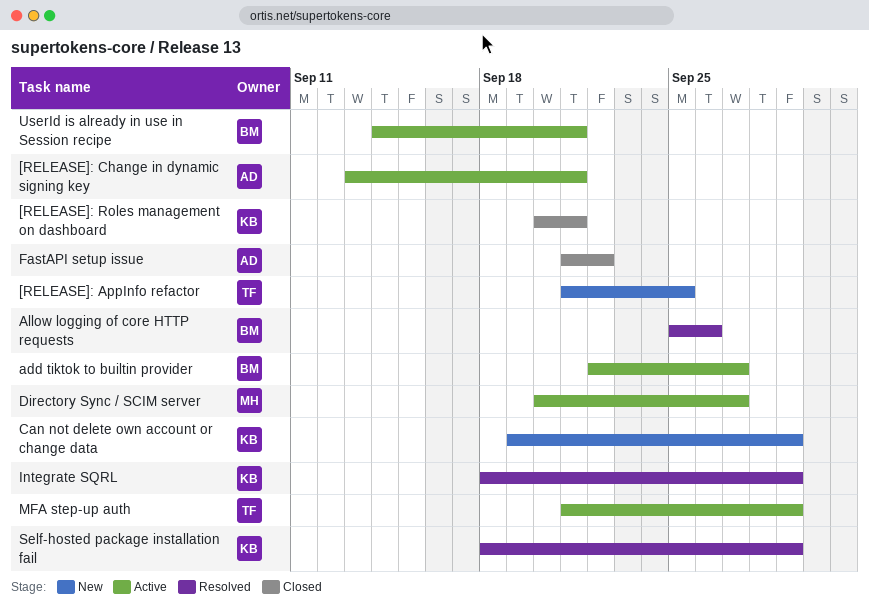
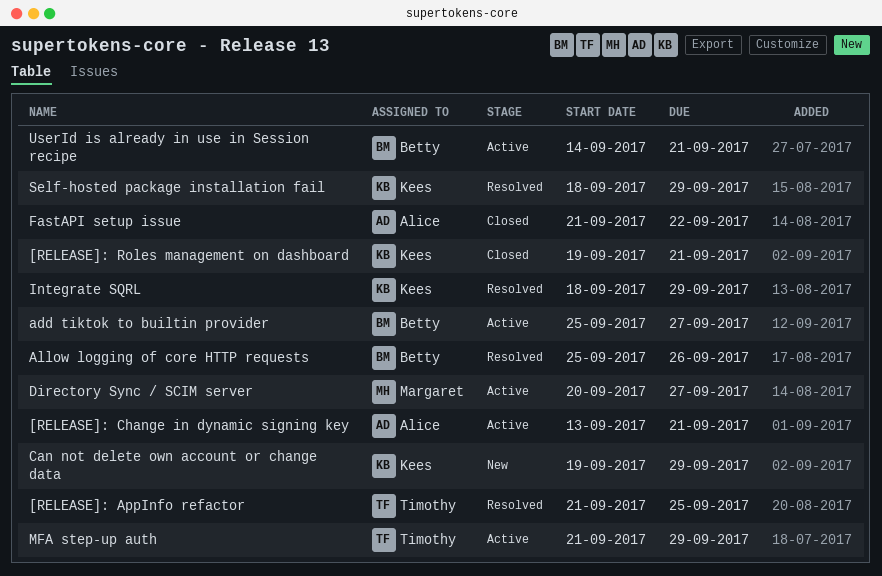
[RELEASE]: AppInfo refactor, status: New -> Resolved
[RELEASE]: Roles management on dashboard, start: Sep 20 -> Sep 19
add tiktok to builtin provider, start: Sep 22 -> Sep 25

